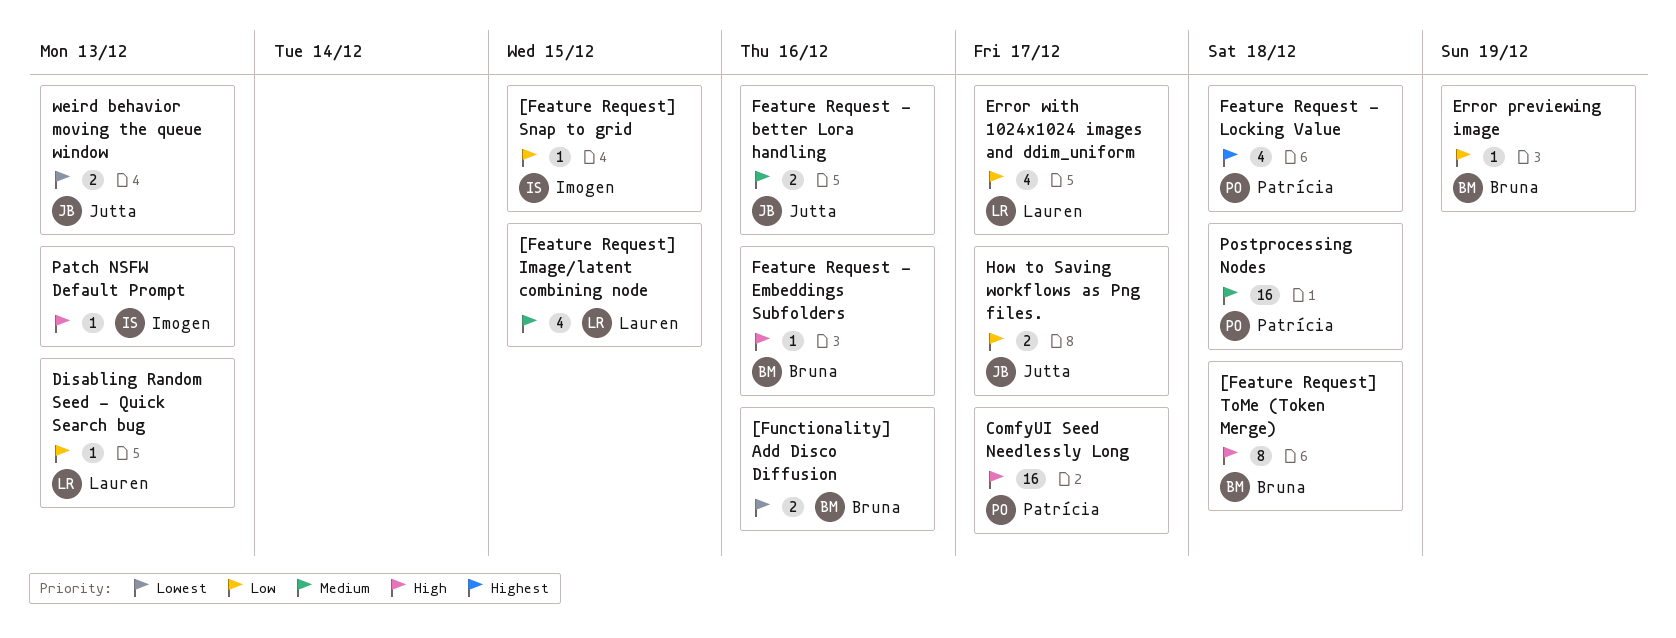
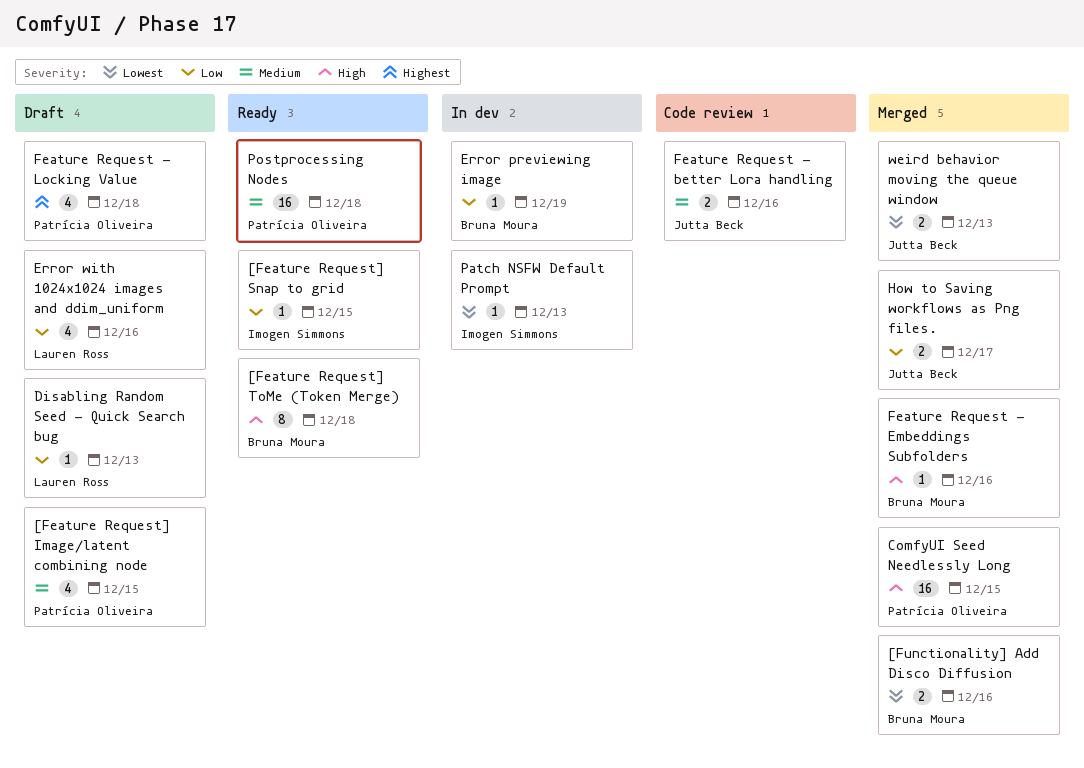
[Feature Request] Image/latent combining node, owner: Lauren Ross -> Patrícia Oliveira
ComfyUI Seed Needlessly Long, due: Dec 17 -> Dec 15
Error with 1024x1024 images and ddim_uniform, due: Dec 17 -> Dec 16
Patch NSFW Default Prompt, priority: High -> Lowest

